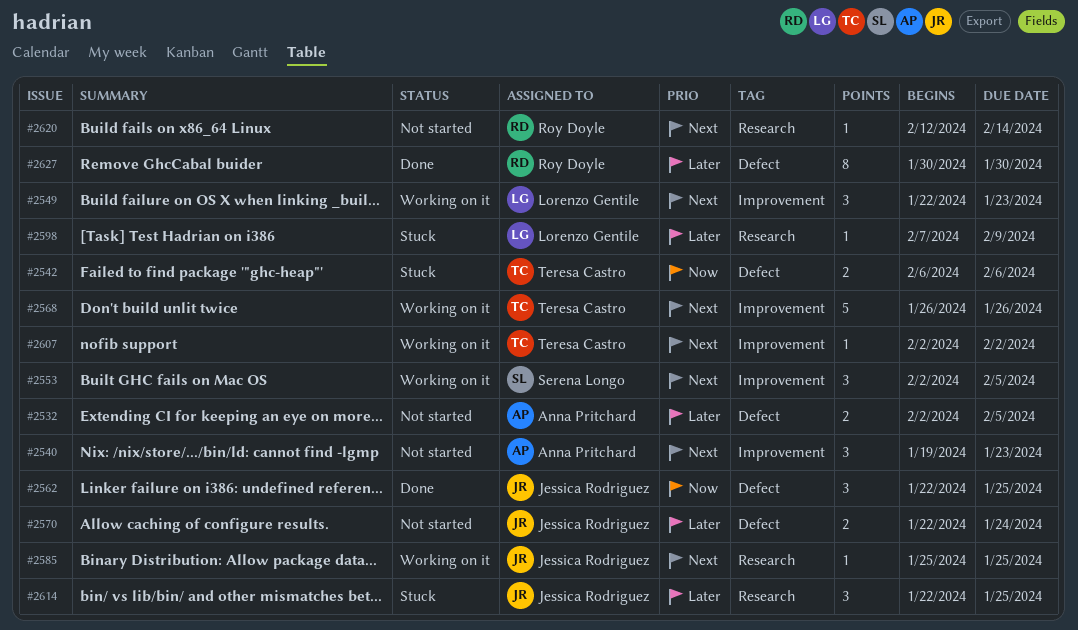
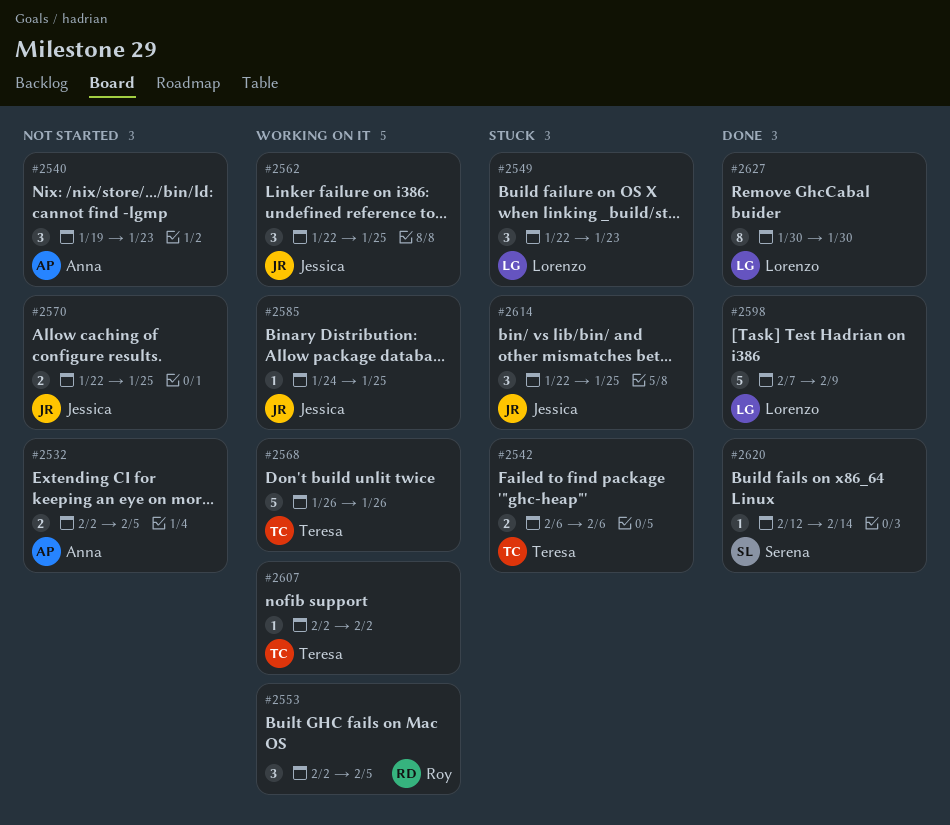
#2549, status: Working on it -> Stuck
#2553, owner: Serena Longo -> Roy Doyle
#2562, status: Done -> Working on it
#2570, due: Jan 24 -> Jan 25
#2585, start: Jan 25 -> Jan 24
#2598, status: Stuck -> Done
#2598, estimate: 1 -> 5
#2620, status: Not started -> Done
#2620, owner: Roy Doyle -> Serena Longo
#2627, owner: Roy Doyle -> Lorenzo Gentile

